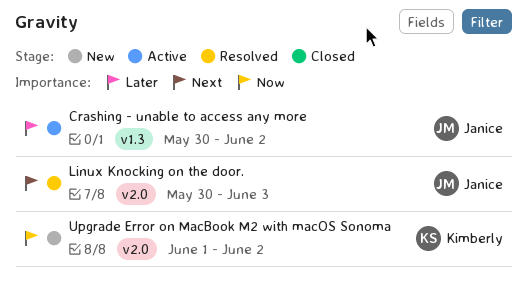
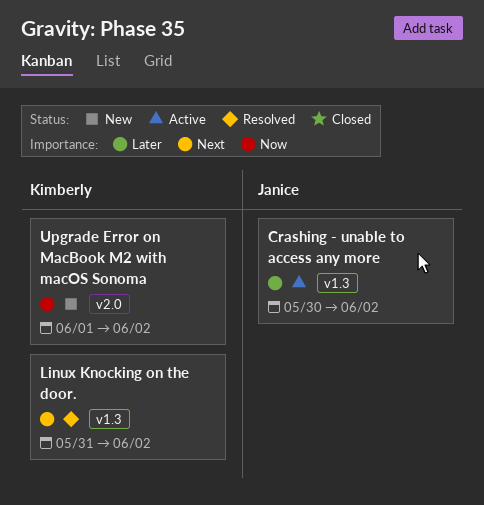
Linux Knocking on the door., owner: Janice -> Kimberly
Linux Knocking on the door., label: v2.0 -> v1.3
Linux Knocking on the door., start: May 30 -> May 31
Linux Knocking on the door., due: Jun 3 -> Jun 2

